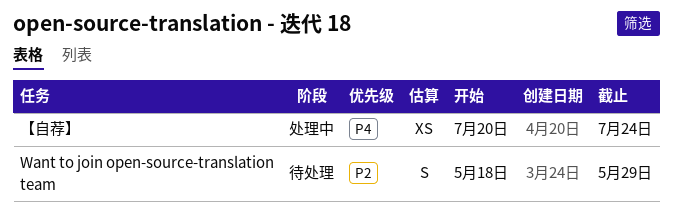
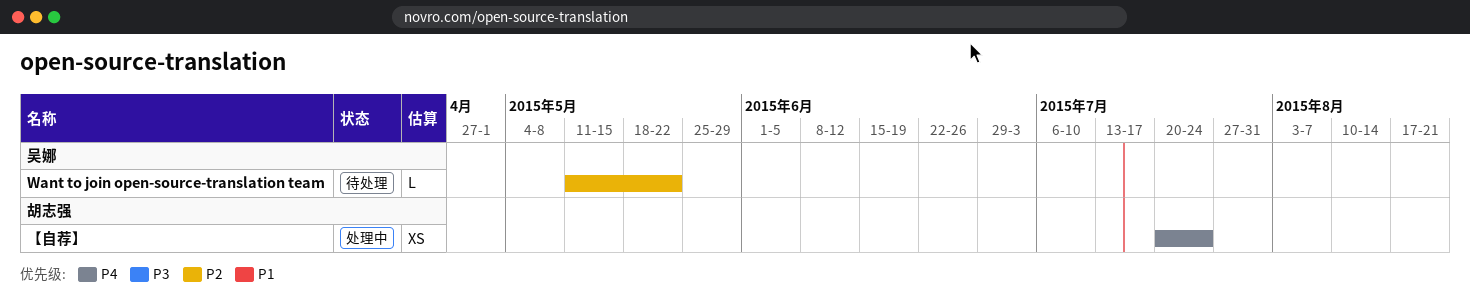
Want to join open-source-translation team, estimate: S -> L
Want to join open-source-translation team, start: May 18 -> May 11
Want to join open-source-translation team, due: May 29 -> May 22

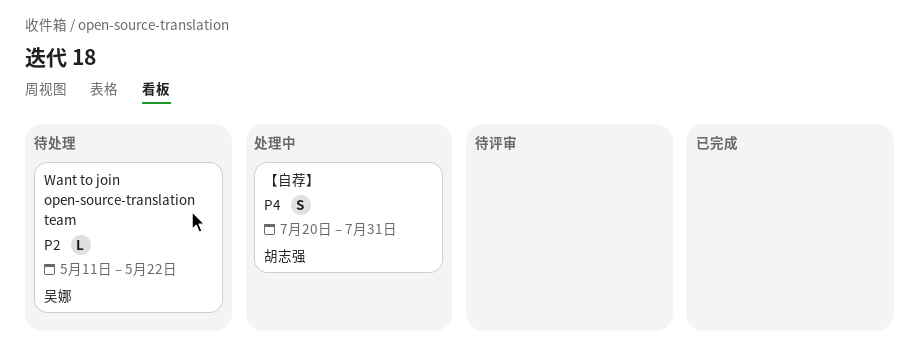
【自荐】, estimate: XS -> S
【自荐】, due: Jul 24 -> Jul 31

